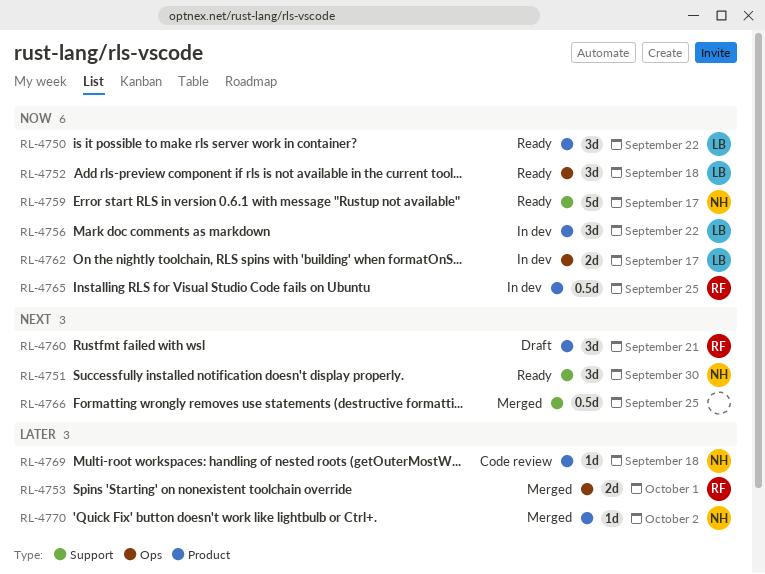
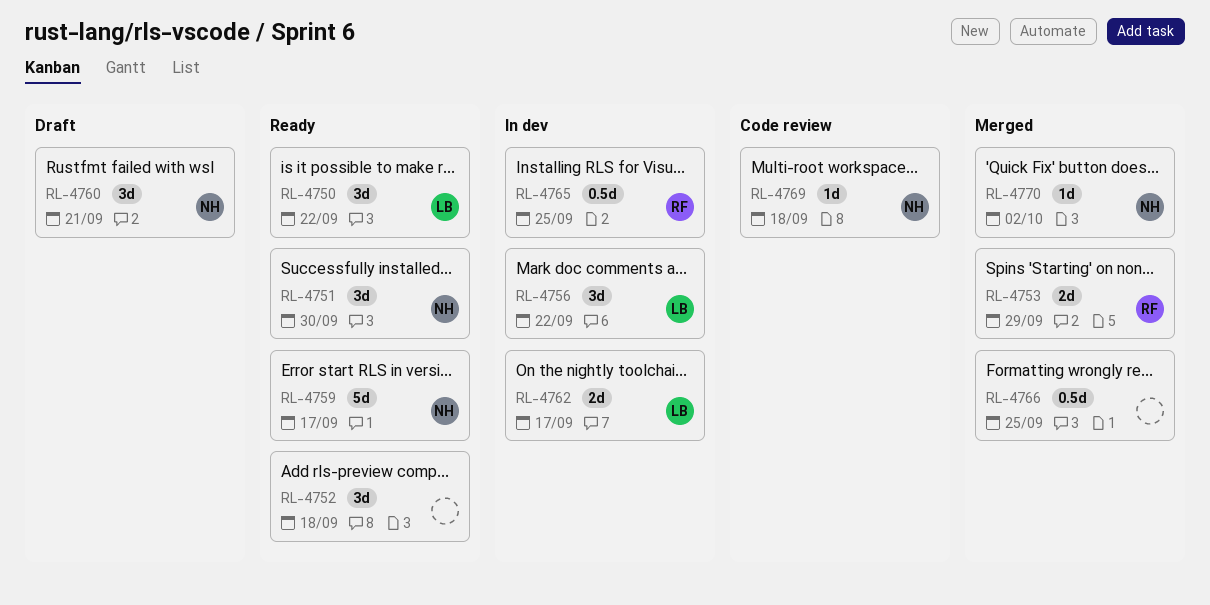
RL-4752, owner: LB -> none
RL-4753, due: Oct 1 -> Sep 29
RL-4760, owner: RF -> NH

